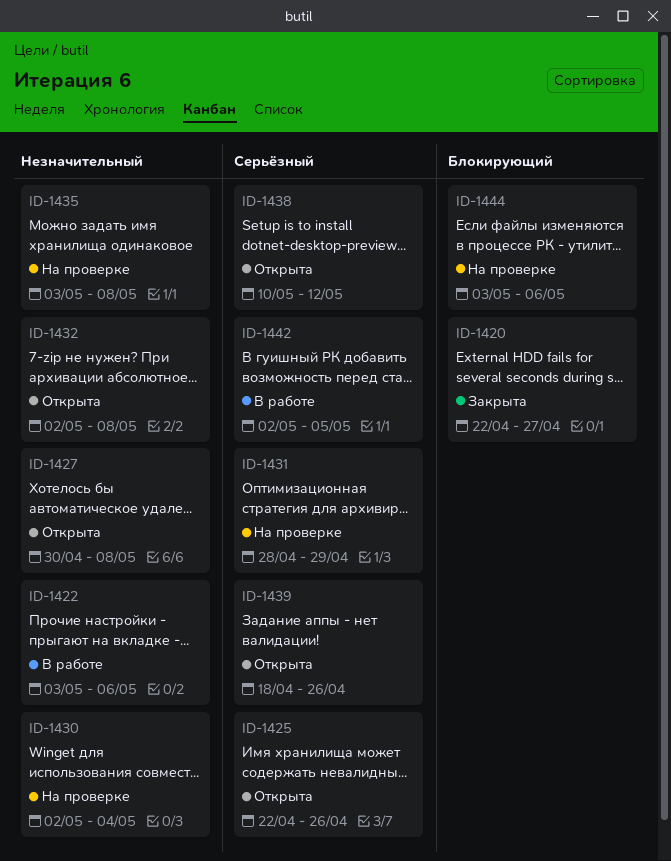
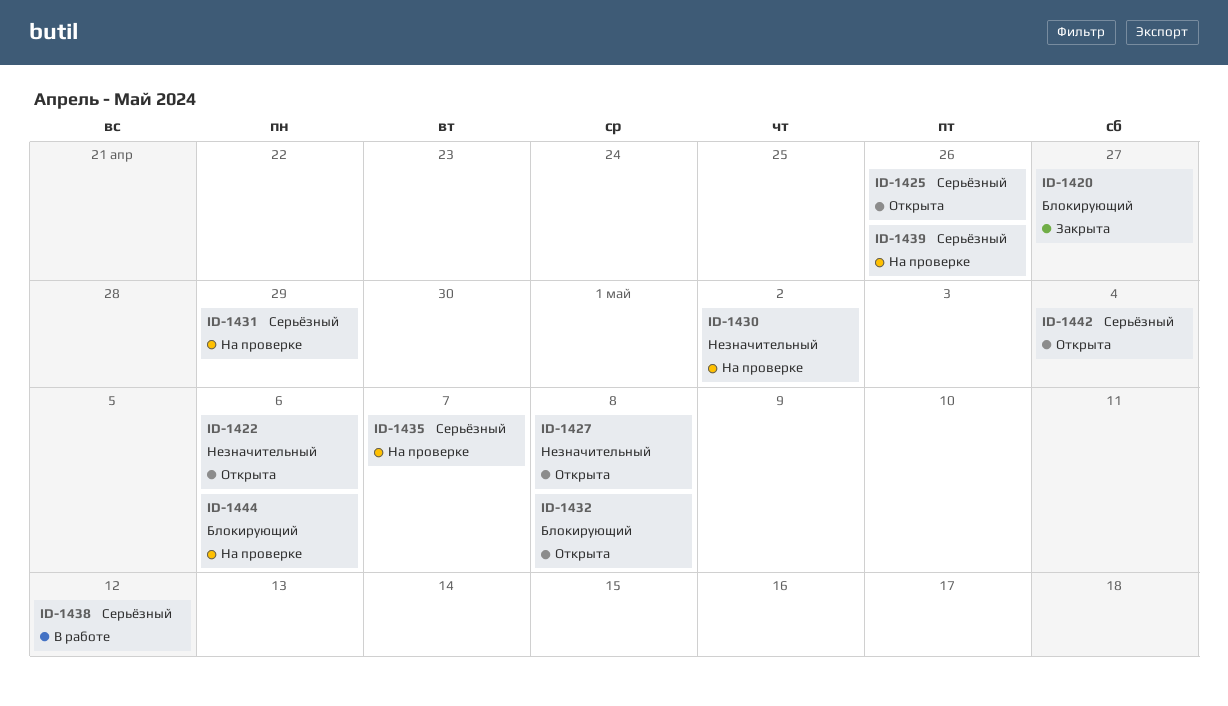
ID-1422, status: В работе -> Открыта
ID-1430, due: May 4 -> May 2
ID-1432, priority: Незначительный -> Блокирующий
ID-1435, priority: Незначительный -> Серьёзный
ID-1435, due: May 8 -> May 7
ID-1438, status: Открыта -> В работе
ID-1439, status: Открыта -> На проверке
ID-1442, status: В работе -> Открыта
ID-1442, due: May 5 -> May 4

